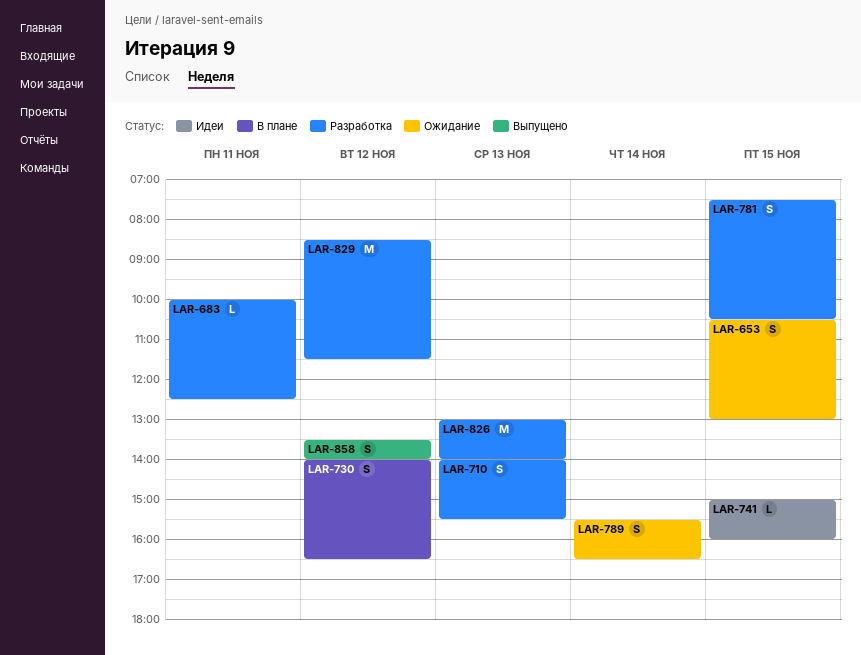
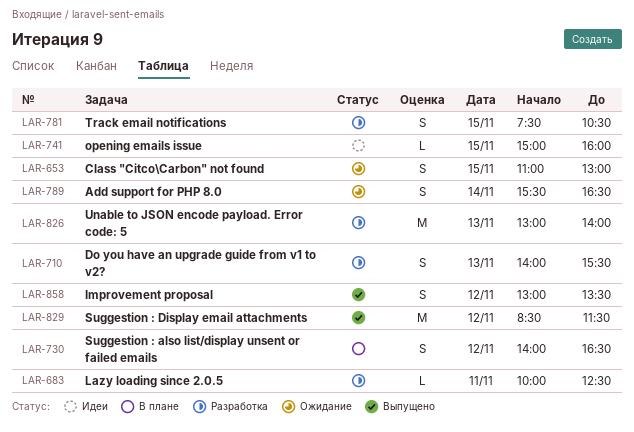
LAR-653, begins: 10:30 -> 11:00
LAR-829, status: Разработка -> Выпущено
LAR-858, begins: 13:30 -> 13:00
LAR-858, ends: 14:00 -> 13:30

